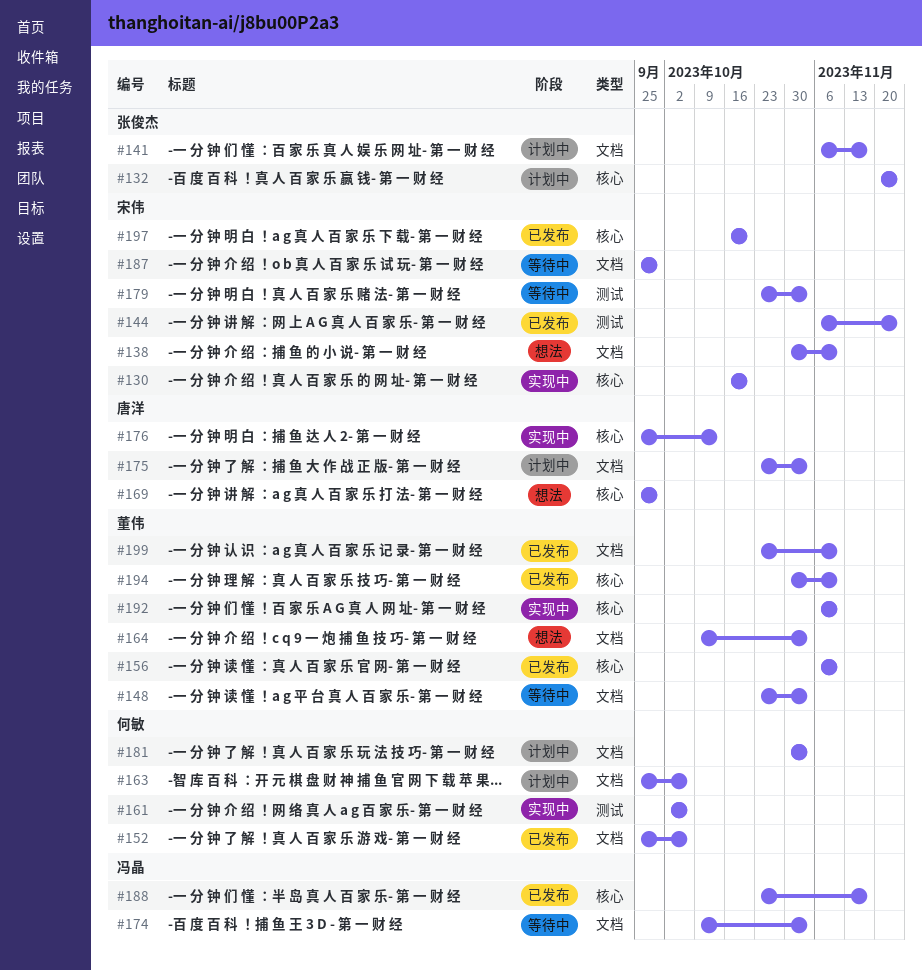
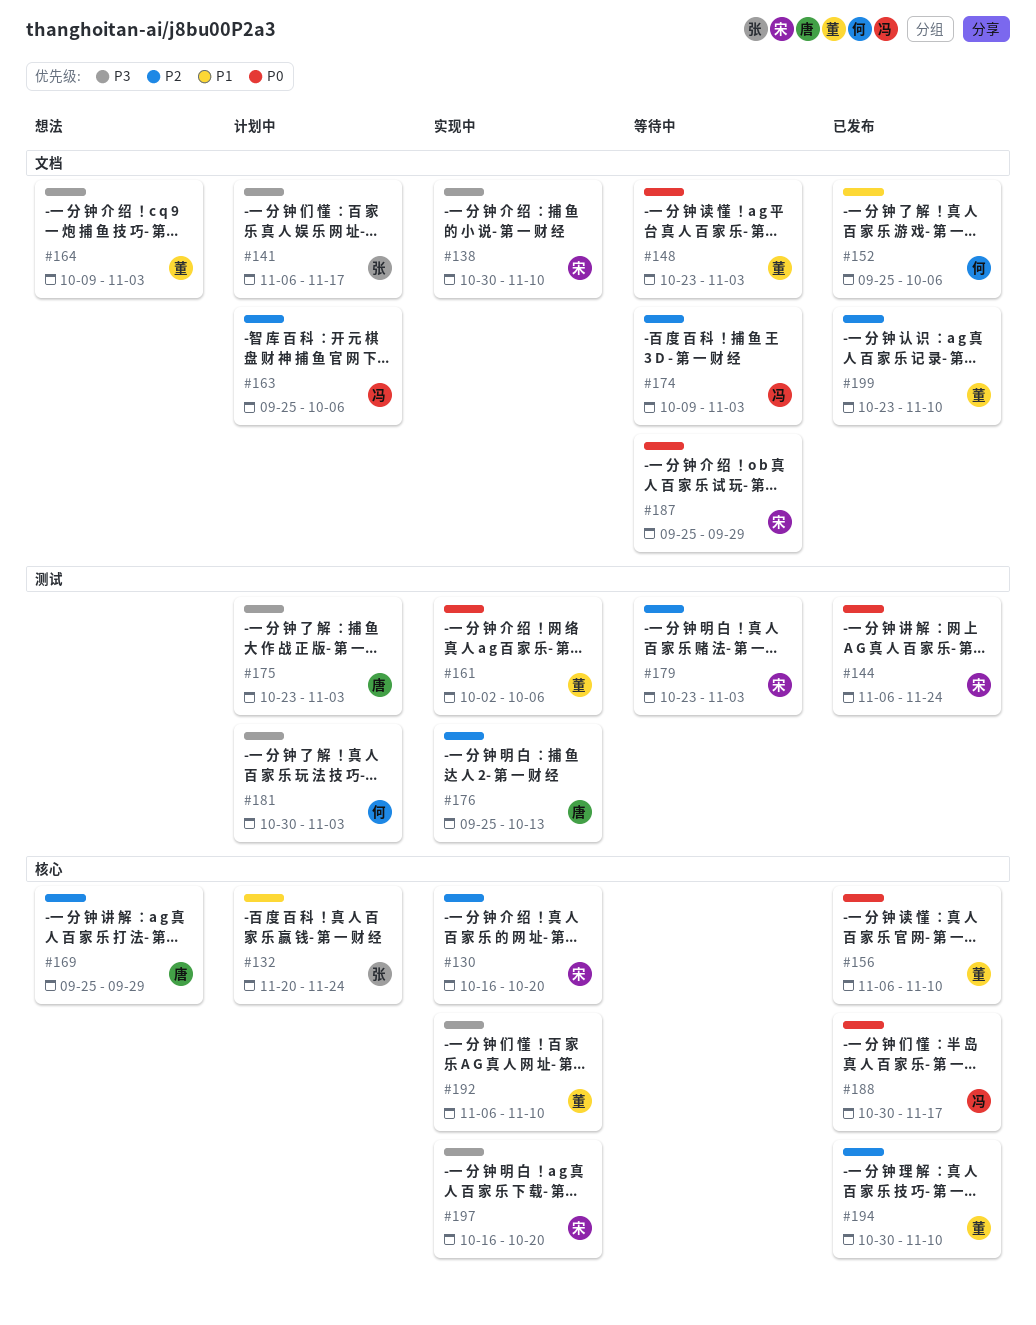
#138, status: 想法 -> 实现中
#161, owner: 何敏 -> 董伟
#163, owner: 何敏 -> 冯晶
#175, label: 文档 -> 测试
#176, label: 核心 -> 测试
#181, label: 文档 -> 测试
#188, start: Oct 23 -> Oct 30
#197, status: 已发布 -> 实现中

